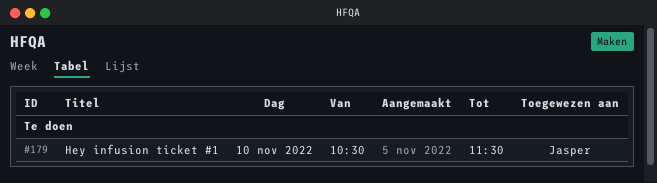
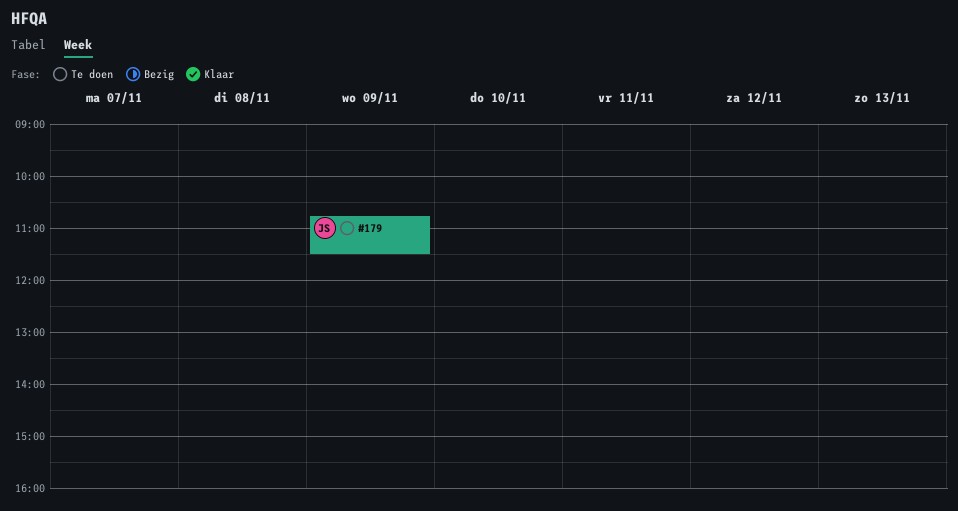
#179, day: Nov 10 -> Nov 9
#179, begins: 10:30 -> 10:45

